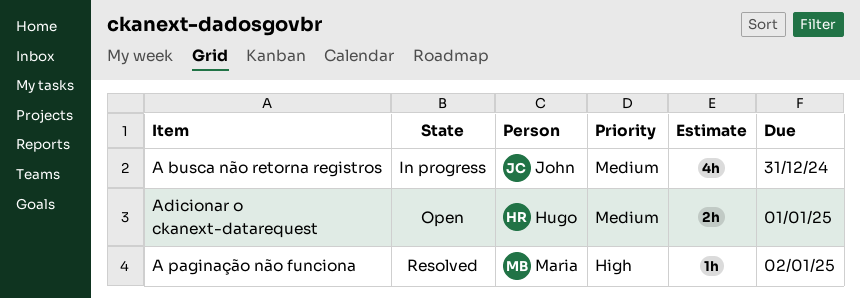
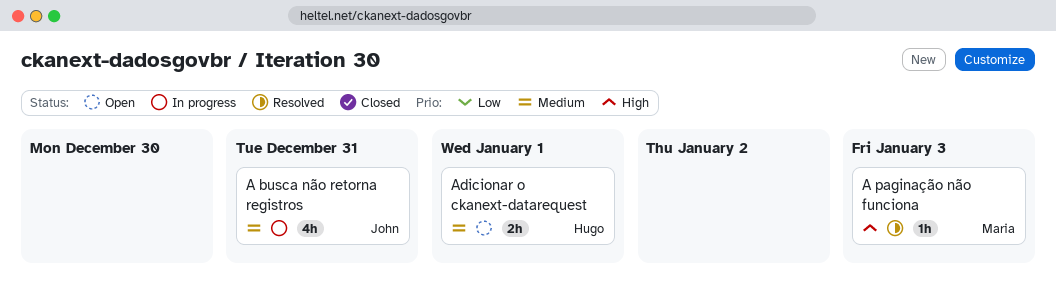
A paginação não funciona, due: Jan 2 -> Jan 3

